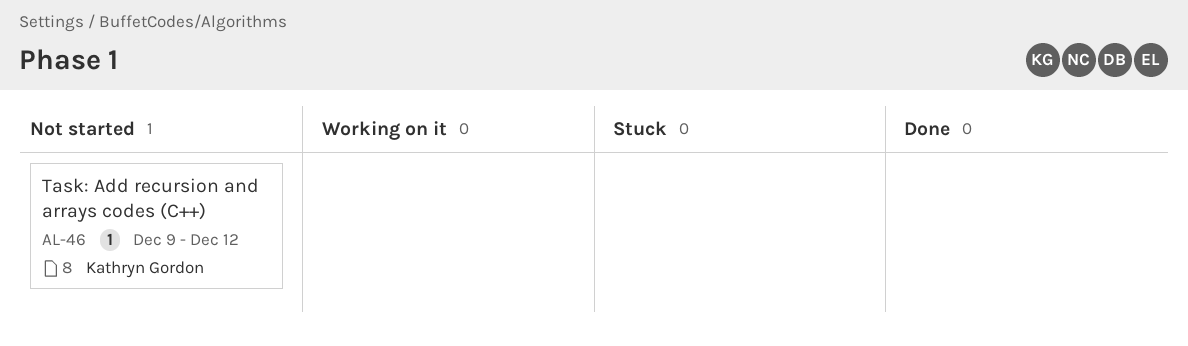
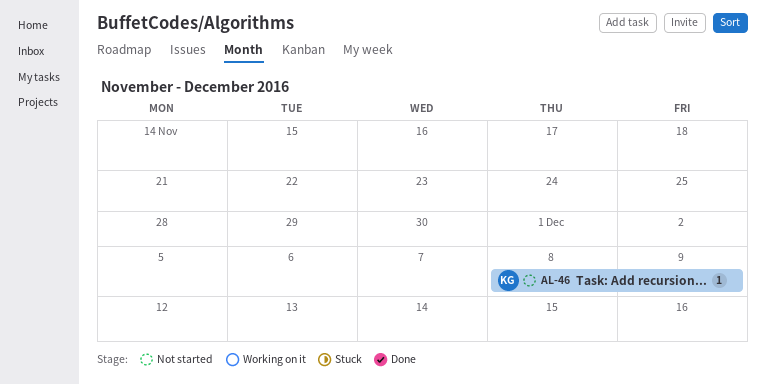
AL-46, start: Dec 9 -> Dec 8
AL-46, due: Dec 12 -> Dec 9

